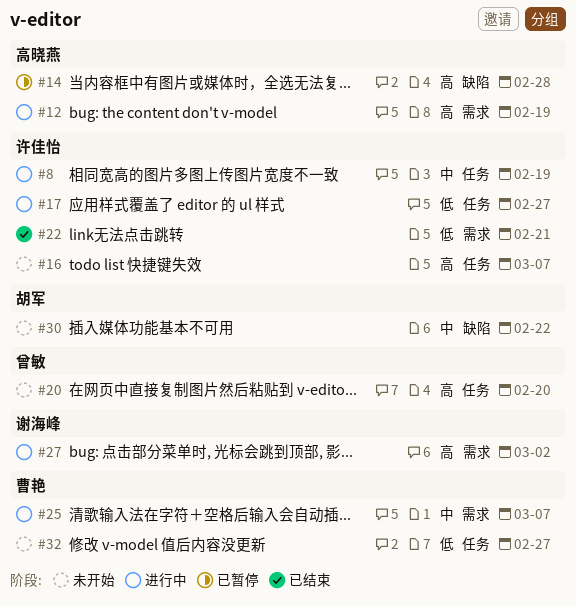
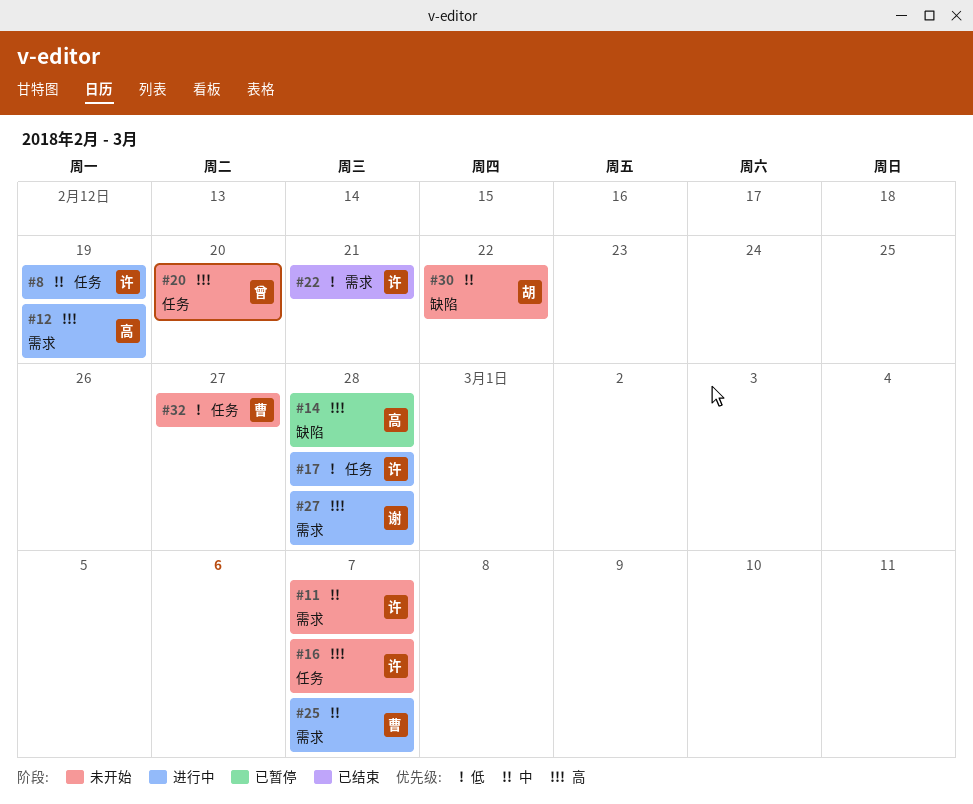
#11: none -> present
#17, due: Feb 27 -> Feb 28
#27, due: Mar 2 -> Feb 28

